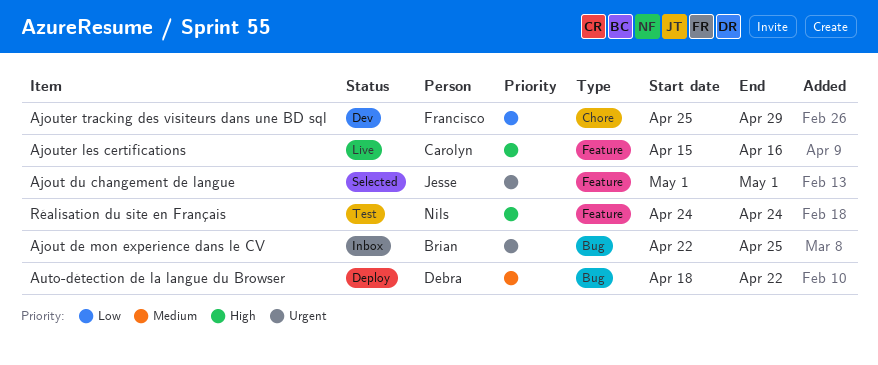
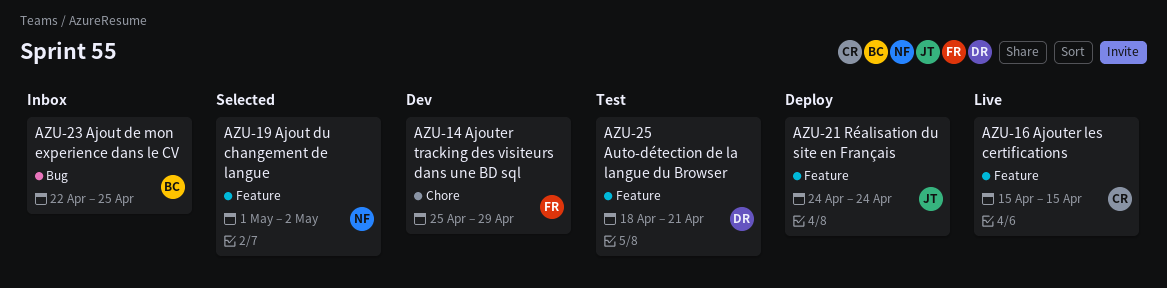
Ajout du changement de langue, owner: Jesse -> Nils
Ajout du changement de langue, due: May 1 -> May 2
Ajouter les certifications, due: Apr 16 -> Apr 15
Auto-détection de la langue du Browser, status: Deploy -> Test
Auto-détection de la langue du Browser, label: Bug -> Feature
Auto-détection de la langue du Browser, due: Apr 22 -> Apr 21
Réalisation du site en Français, status: Test -> Deploy
Réalisation du site en Français, owner: Nils -> Jesse

